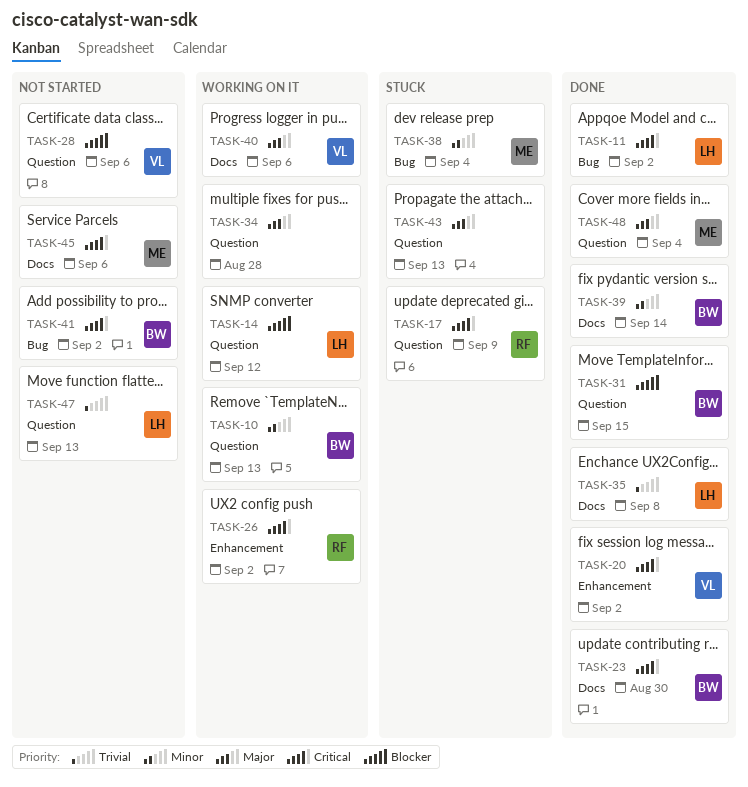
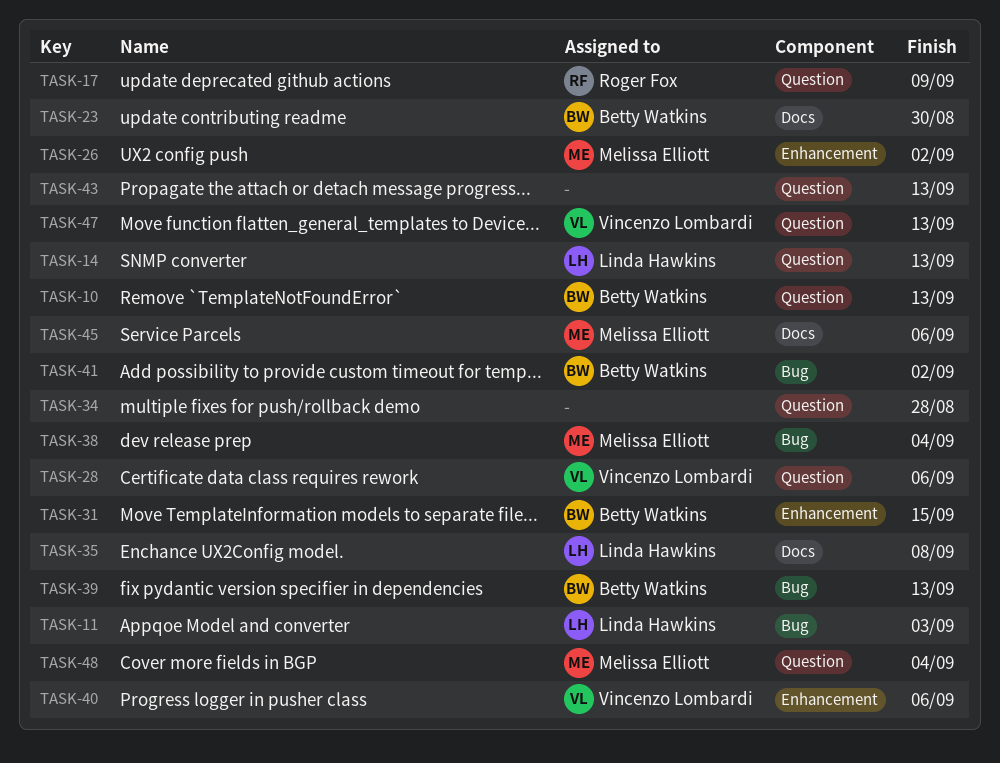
TASK-11, due: Sep 2 -> Sep 3
TASK-14, due: Sep 12 -> Sep 13
TASK-20: present -> none
TASK-26, owner: Roger Fox -> Melissa Elliott
TASK-31, label: Question -> Enhancement
TASK-39, label: Docs -> Bug
TASK-39, due: Sep 14 -> Sep 13
TASK-40, label: Docs -> Enhancement
TASK-47, owner: Linda Hawkins -> Vincenzo Lombardi

